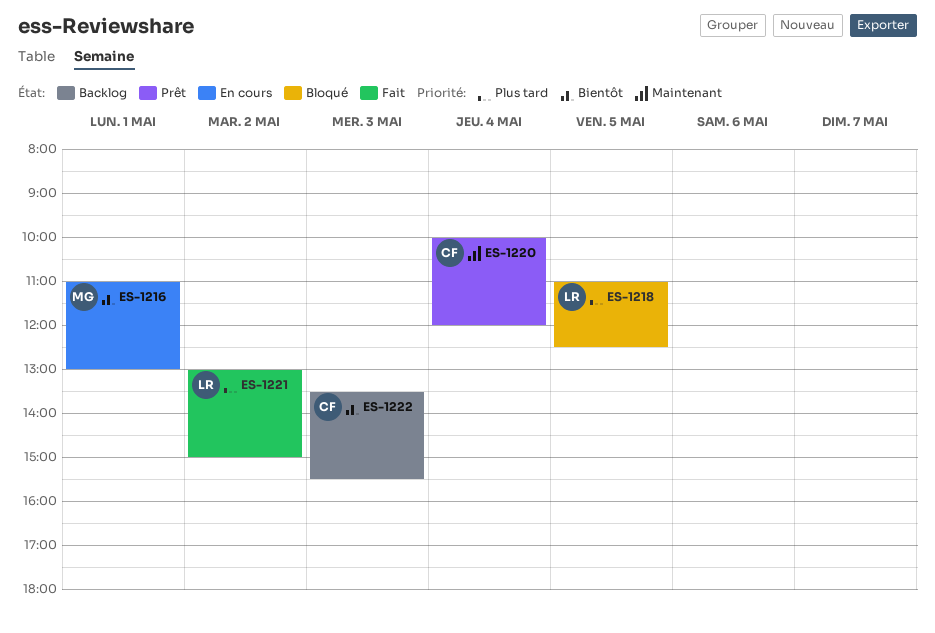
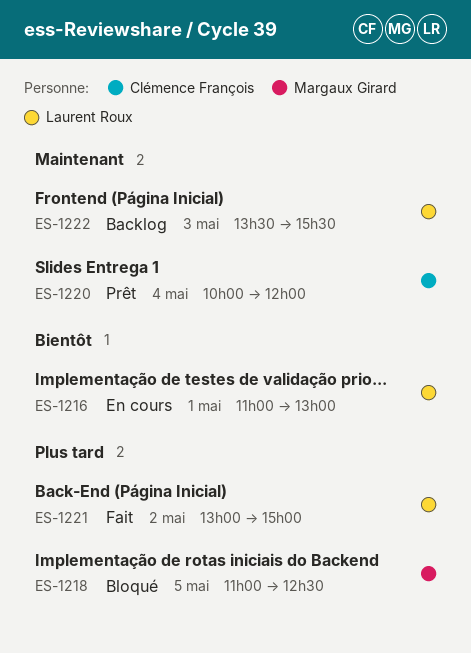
ES-1216, owner: Margaux Girard -> Laurent Roux
ES-1218, owner: Laurent Roux -> Margaux Girard
ES-1222, owner: Clémence François -> Laurent Roux
ES-1222, priority: Bientôt -> Maintenant

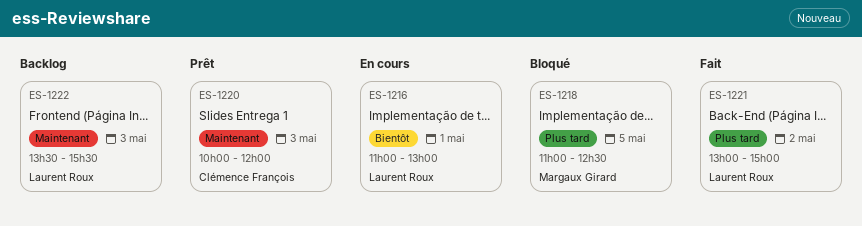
ES-1220, day: May 4 -> May 3

